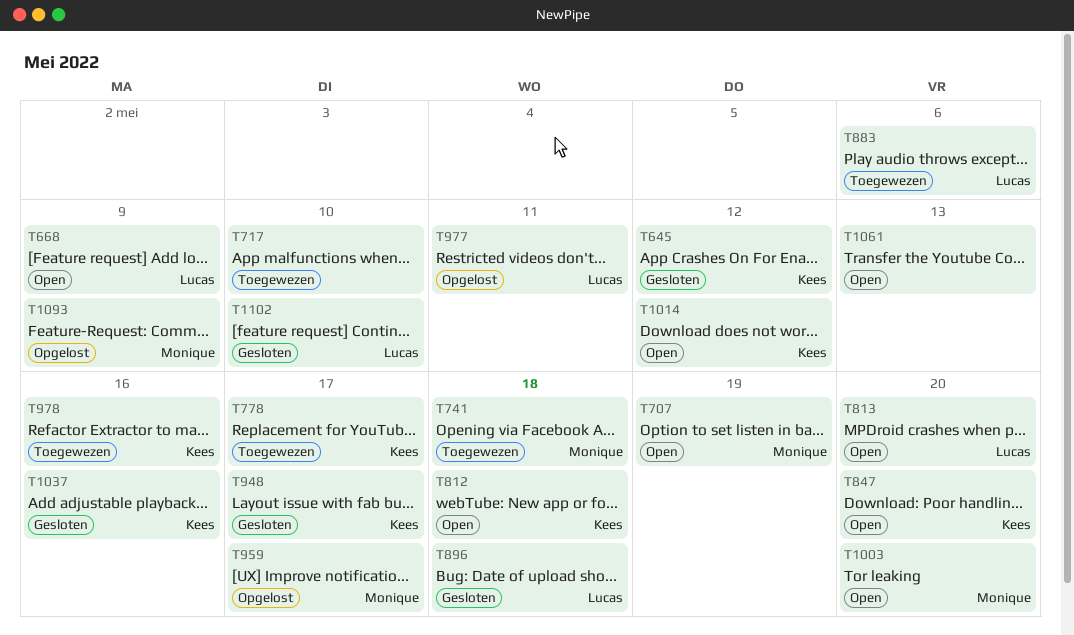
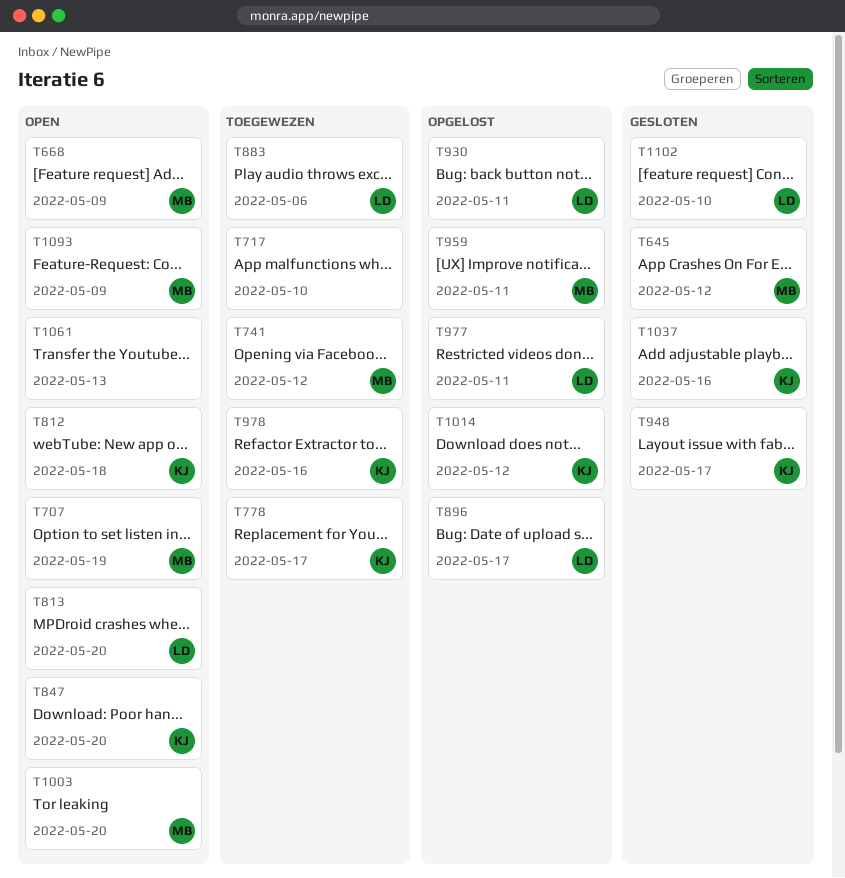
T645, owner: Kees -> Monique
T668, owner: Lucas -> Monique
T741, due: May 18 -> May 12
T896, status: Gesloten -> Opgelost
T896, due: May 18 -> May 17
T930: none -> present
T959, due: May 17 -> May 11
T1014, status: Open -> Opgelost
T1093, status: Opgelost -> Open

